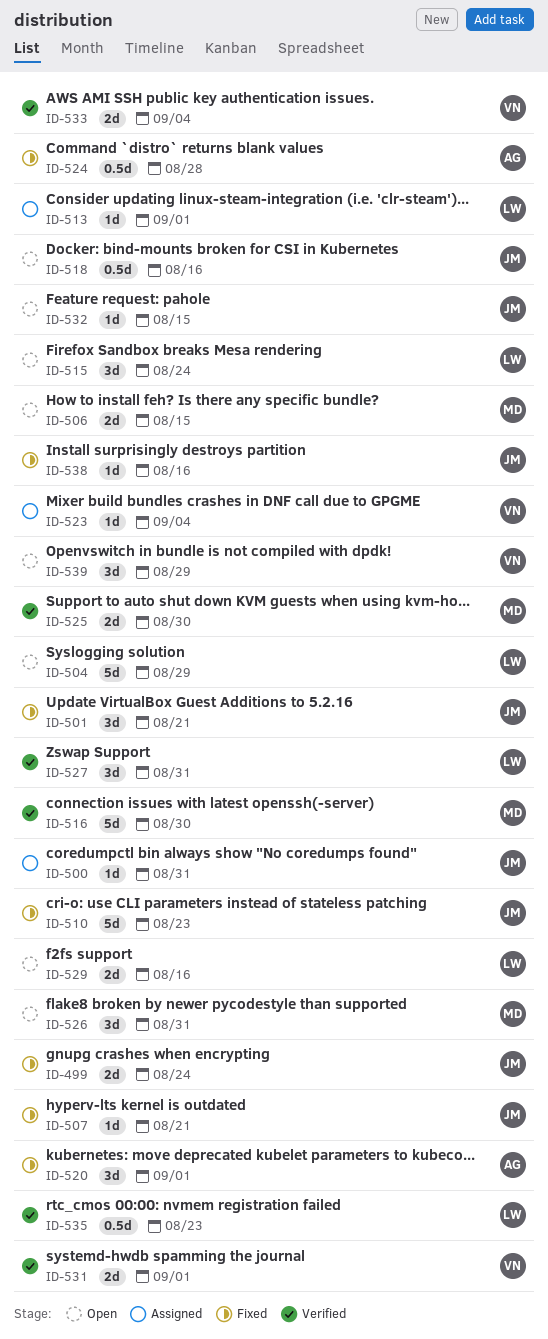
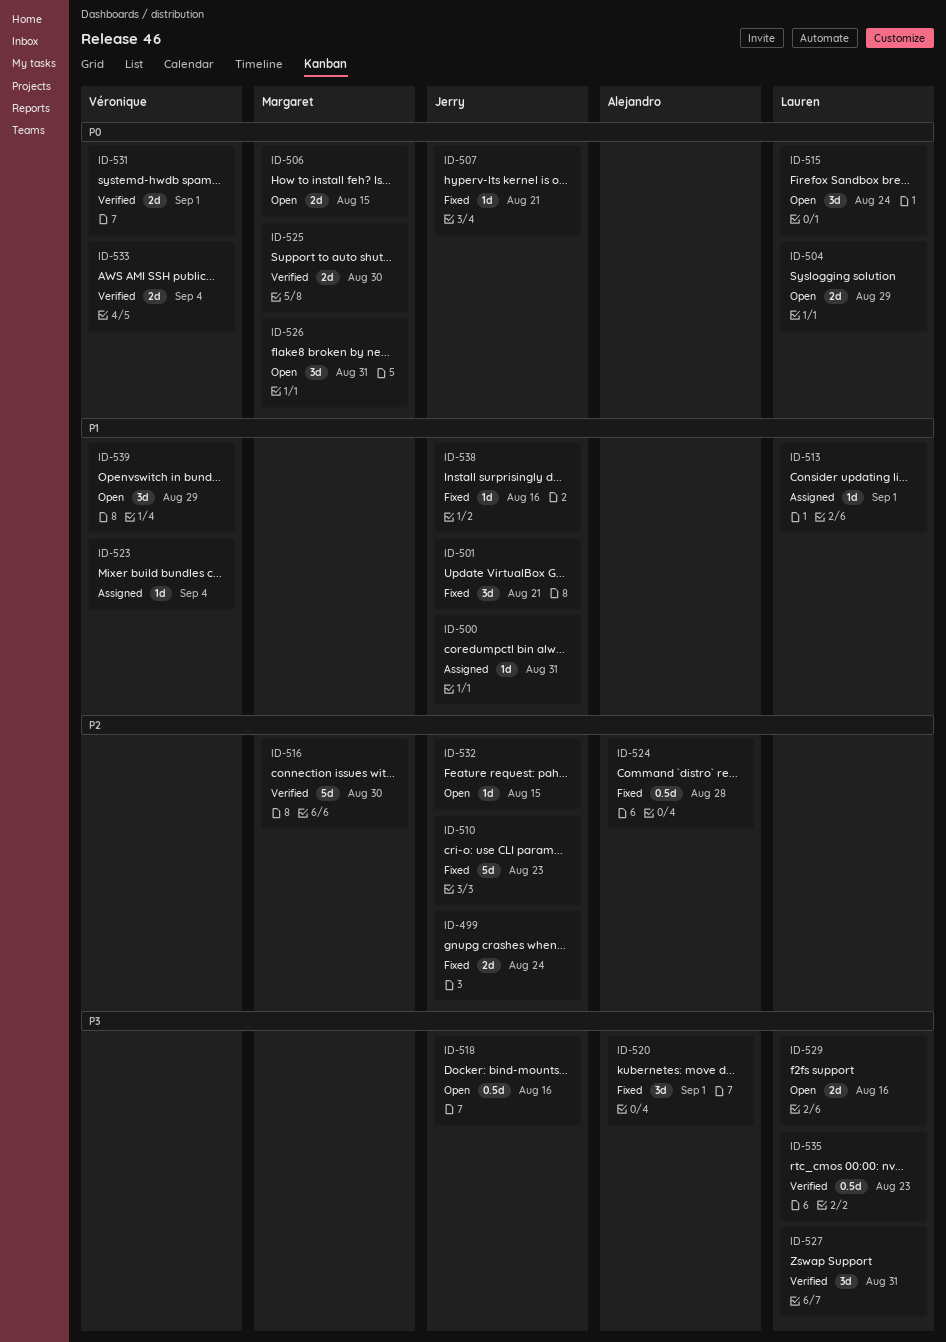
ID-504, estimate: 5d -> 2d

